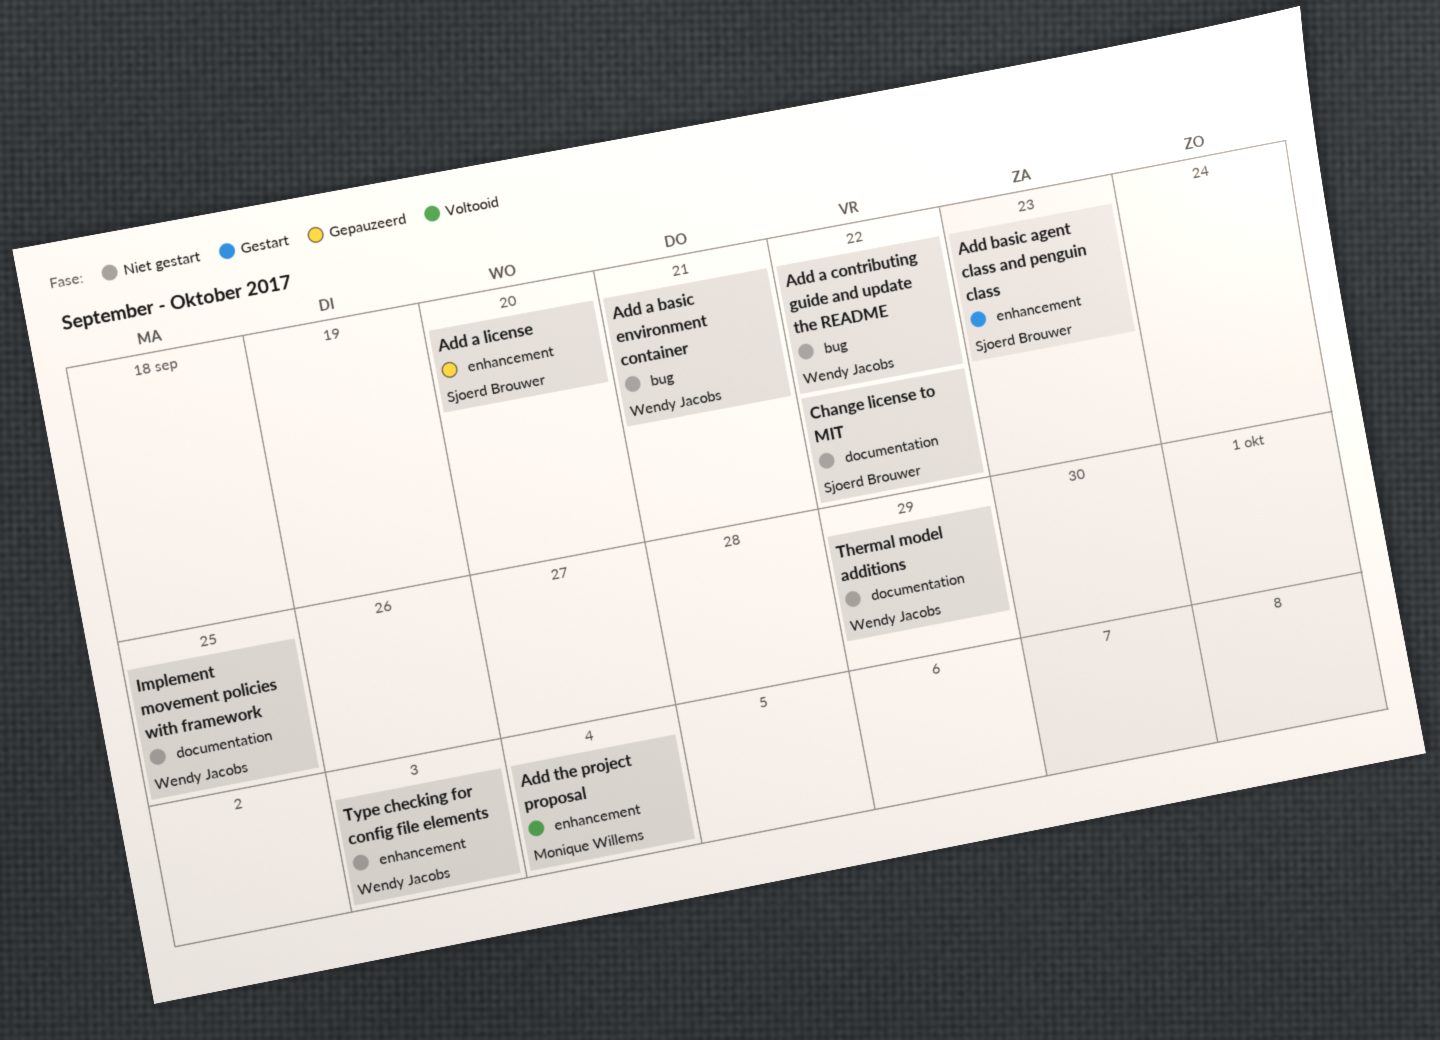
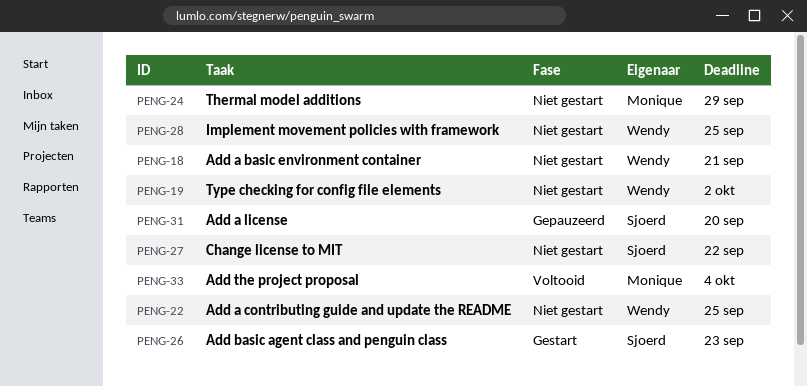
Add a contributing guide and update the README, due: Sep 22 -> Sep 25
Thermal model additions, owner: Wendy Jacobs -> Monique Willems
Type checking for config file elements, due: Oct 3 -> Oct 2

